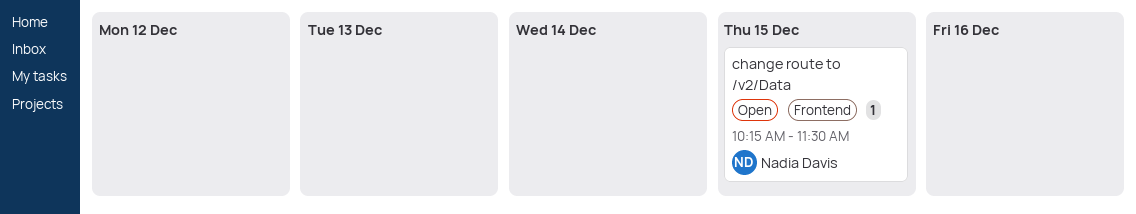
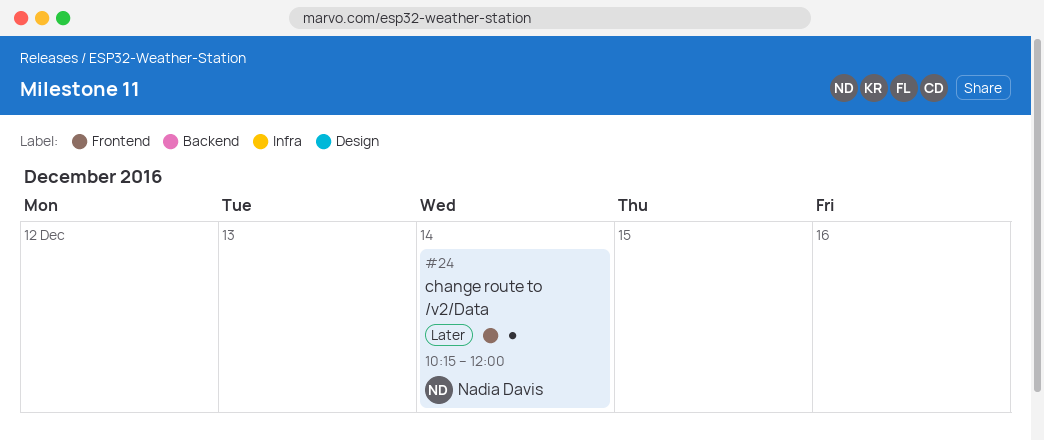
change route to /v2/Data, day: Dec 15 -> Dec 14
change route to /v2/Data, ends: 11:30 -> 12:00

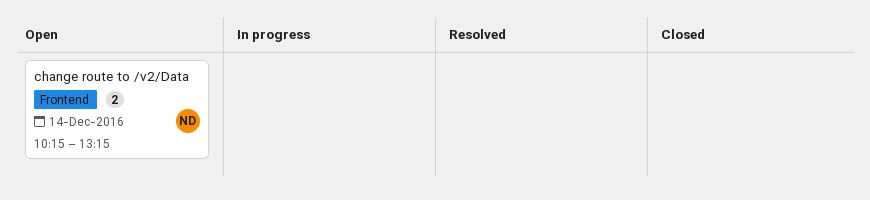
change route to /v2/Data, estimate: 1 -> 2
change route to /v2/Data, ends: 12:00 -> 13:15

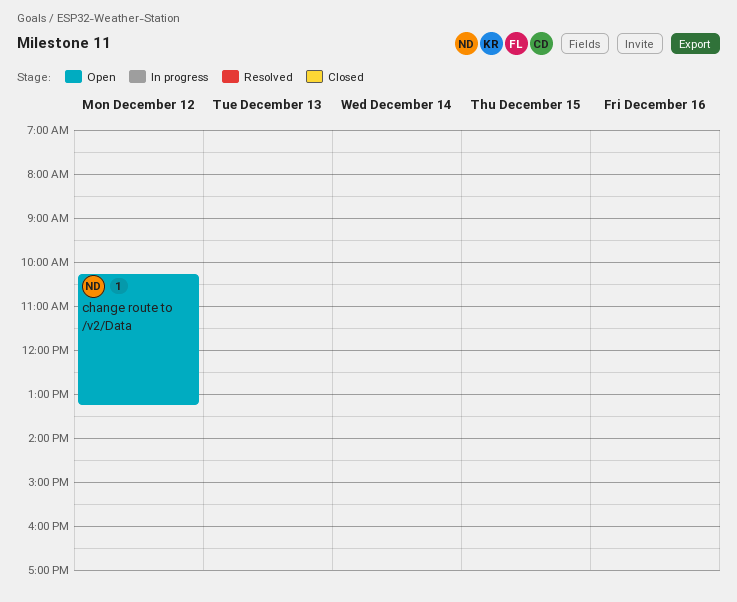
change route to /v2/Data, estimate: 2 -> 1
change route to /v2/Data, day: Dec 14 -> Dec 12

